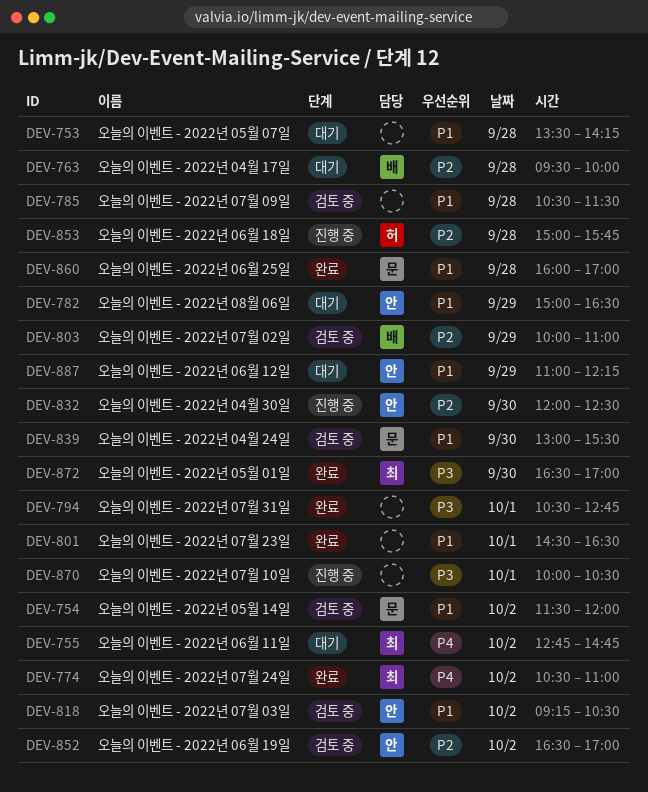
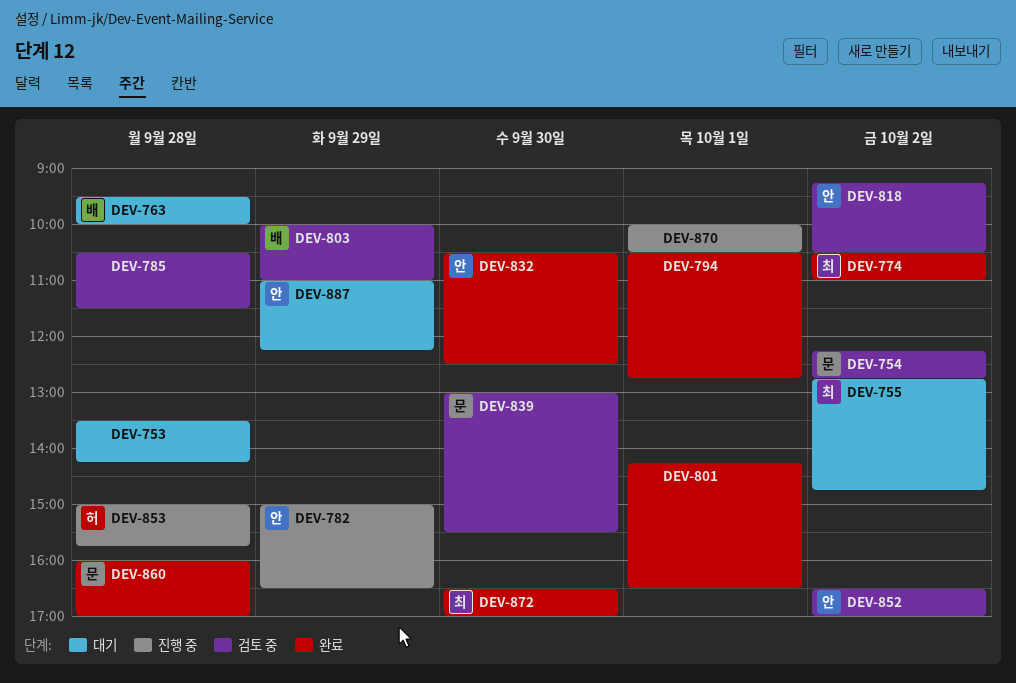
DEV-754, begins: 11:30 -> 12:15
DEV-754, ends: 12:00 -> 12:45
DEV-782, status: 대기 -> 진행 중
DEV-801, begins: 14:30 -> 14:15
DEV-832, status: 진행 중 -> 완료
DEV-832, begins: 12:00 -> 10:30

